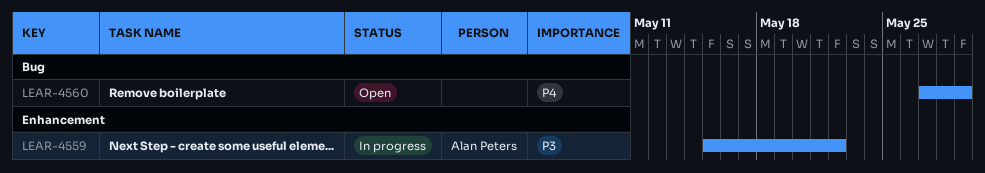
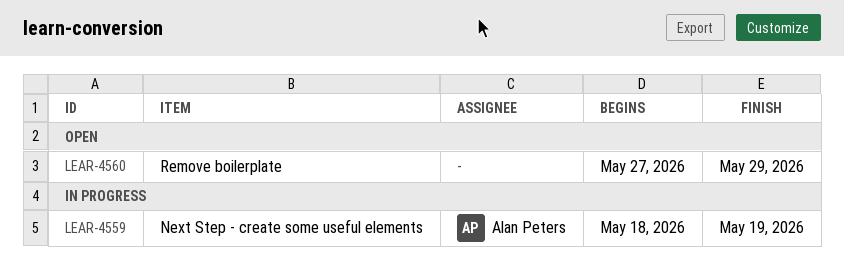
LEAR-4559, start: May 15 -> May 18
LEAR-4559, due: May 22 -> May 19

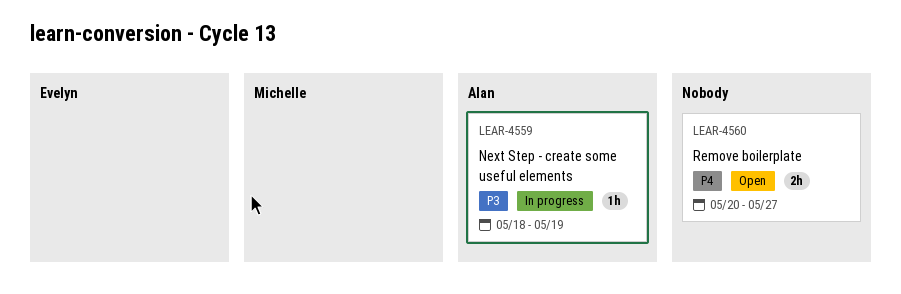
LEAR-4560, start: May 27 -> May 20
LEAR-4560, due: May 29 -> May 27

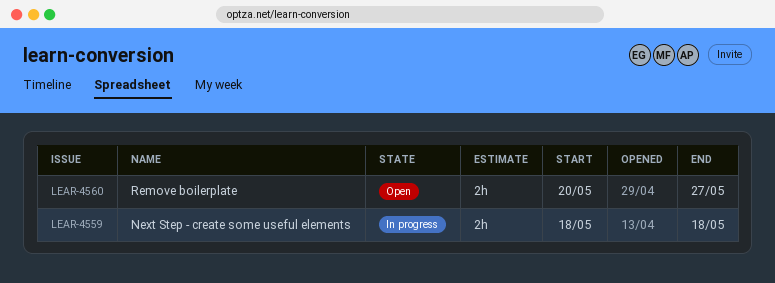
LEAR-4559, estimate: 1h -> 2h
LEAR-4559, due: May 19 -> May 18

